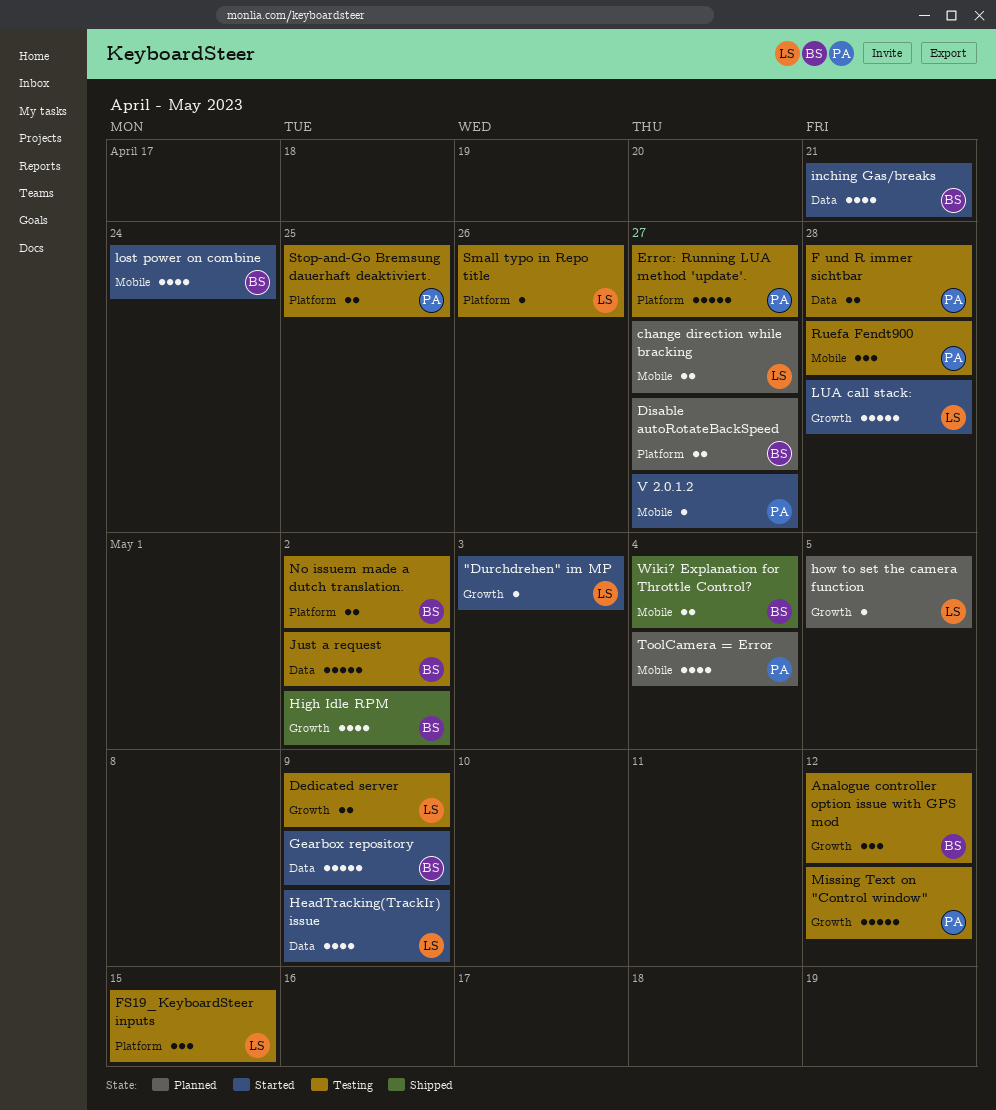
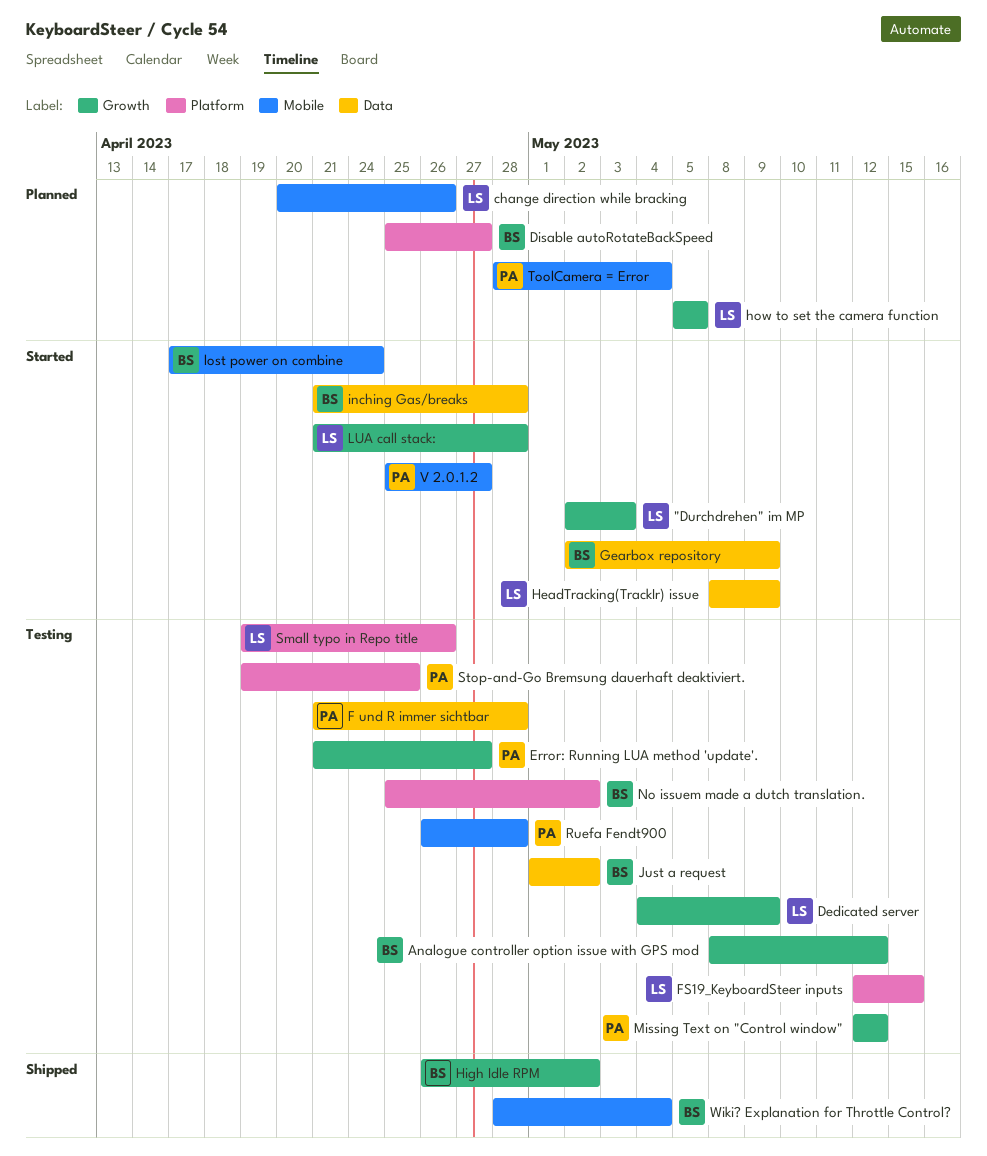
change direction while bracking, due: Apr 27 -> Apr 26
Error: Running LUA method 'update'., label: Platform -> Growth
inching Gas/breaks, due: Apr 21 -> Apr 28

